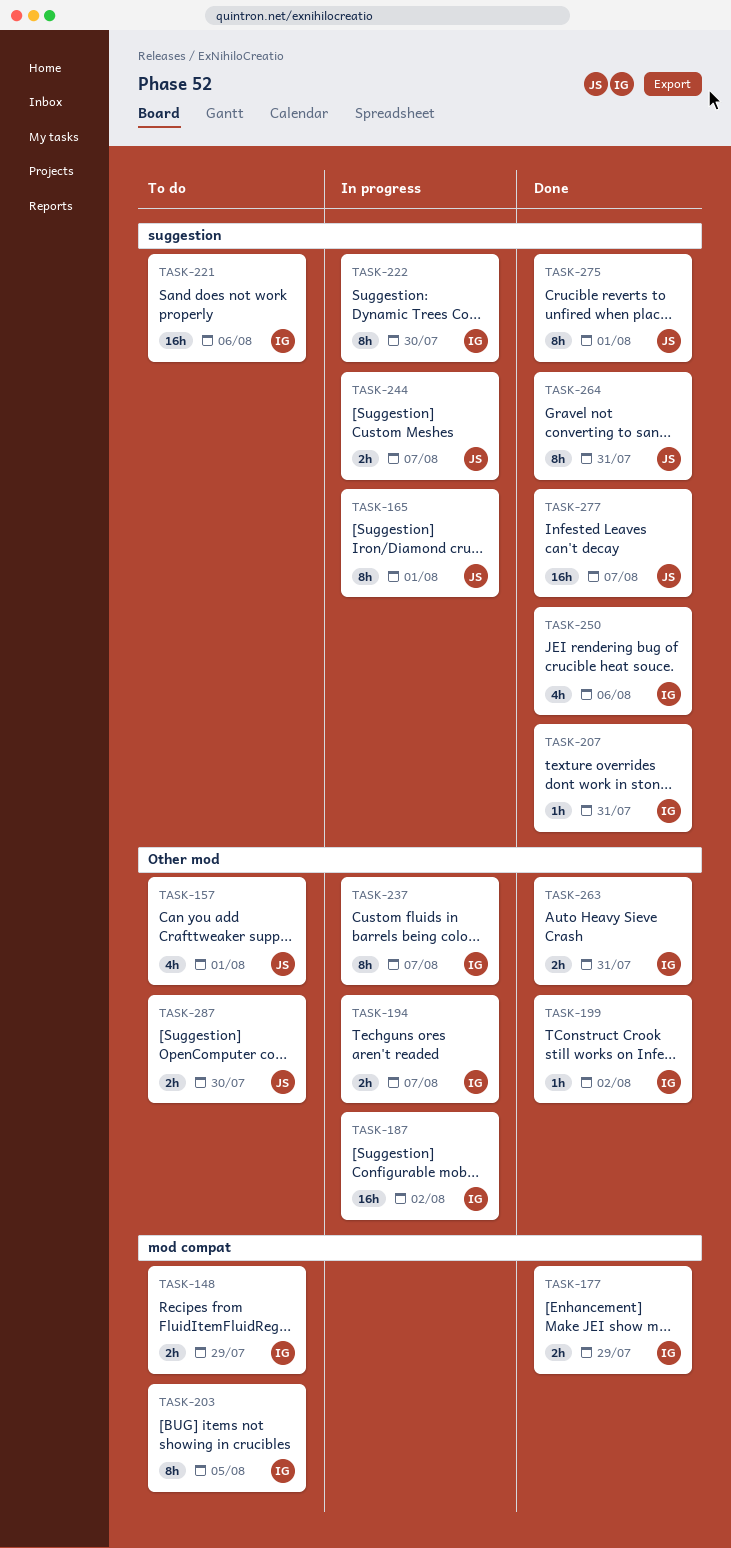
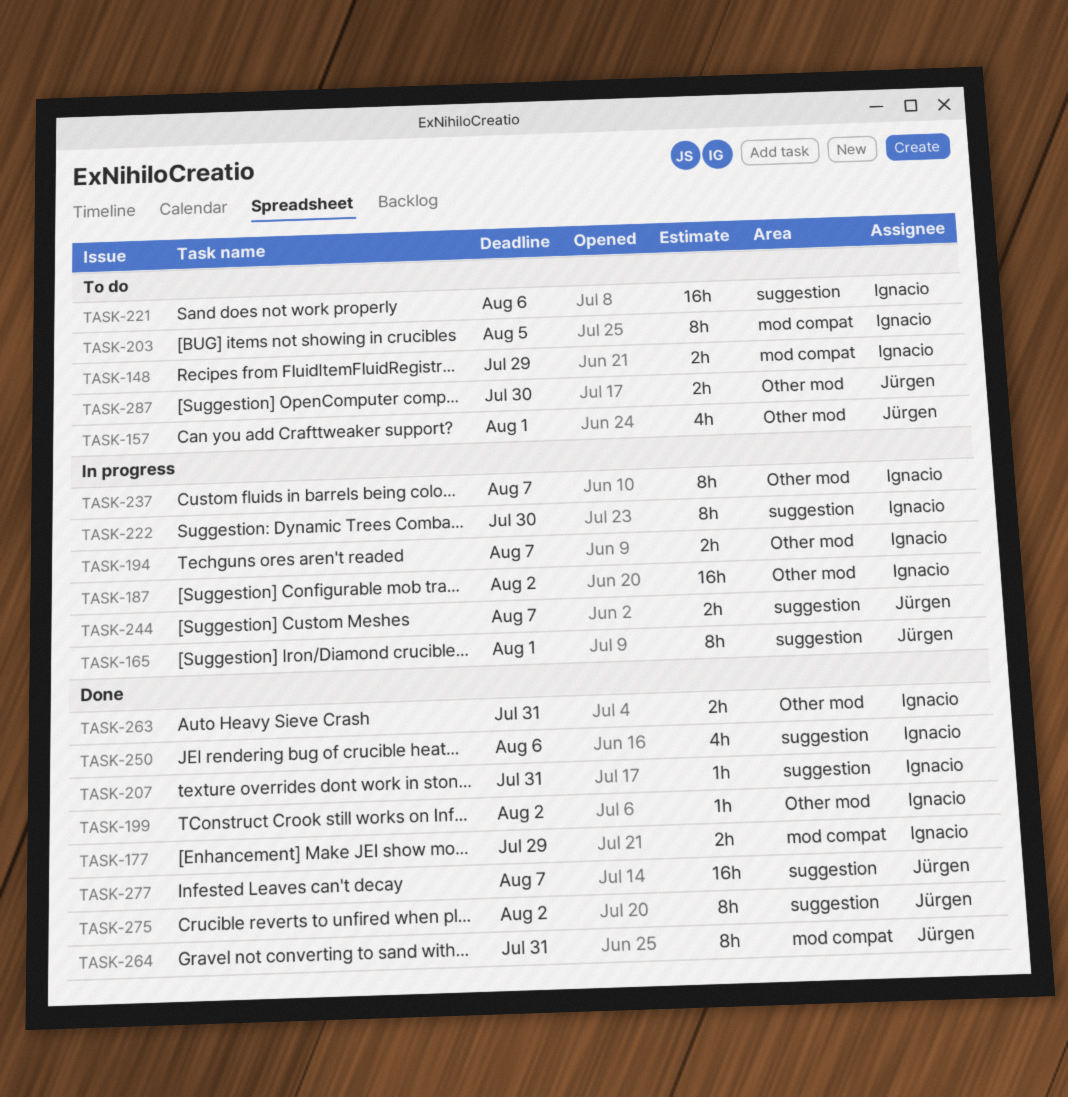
TASK-264, label: suggestion -> mod compat
TASK-275, due: Aug 1 -> Aug 2

